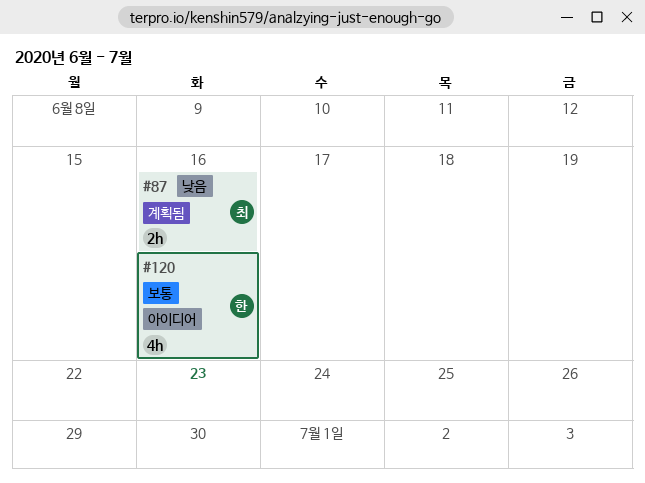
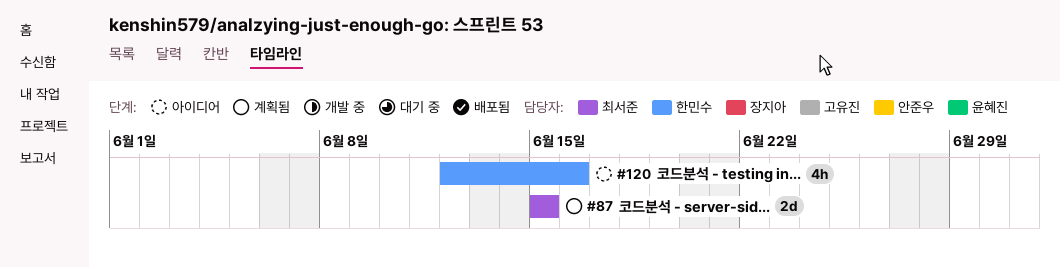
#87, estimate: 2h -> 2d
#87, due: Jun 16 -> Jun 15

